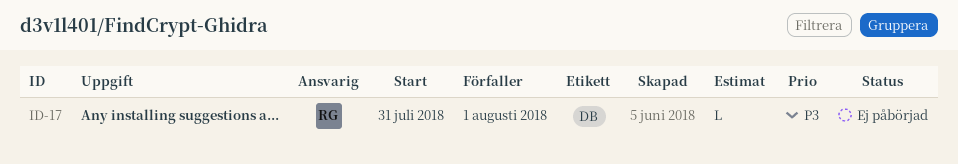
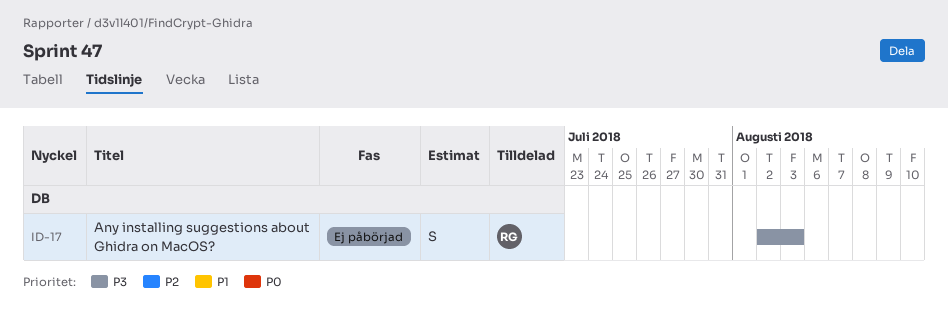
ID-17, estimate: L -> S
ID-17, start: Jul 31 -> Aug 2
ID-17, due: Aug 1 -> Aug 3

